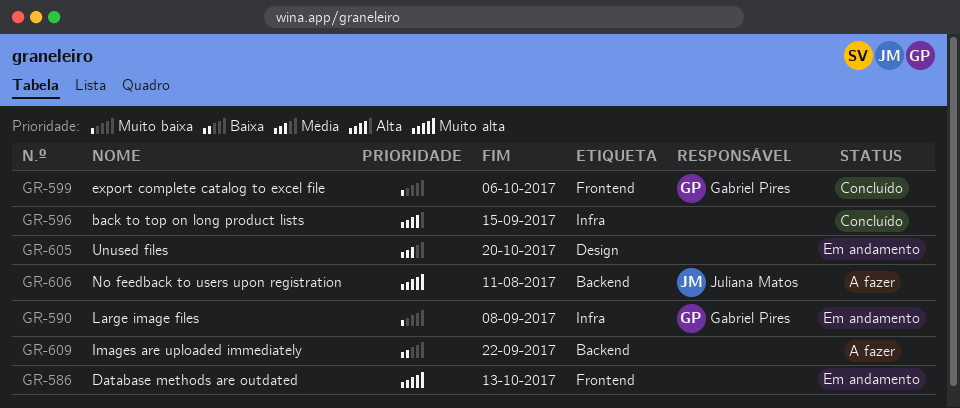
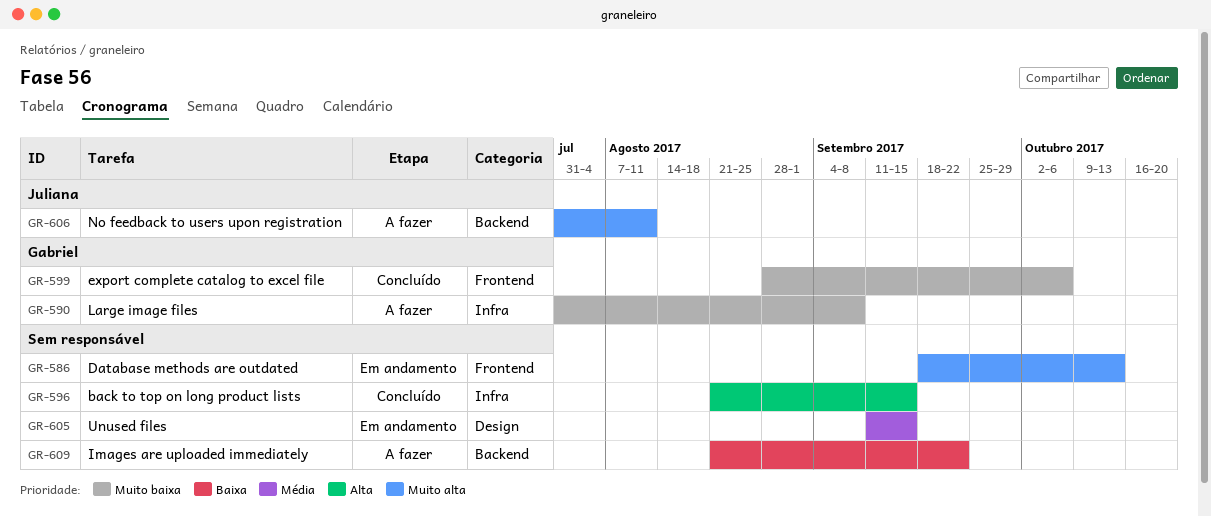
GR-590, status: Em andamento -> A fazer
GR-605, due: Oct 20 -> Sep 15

